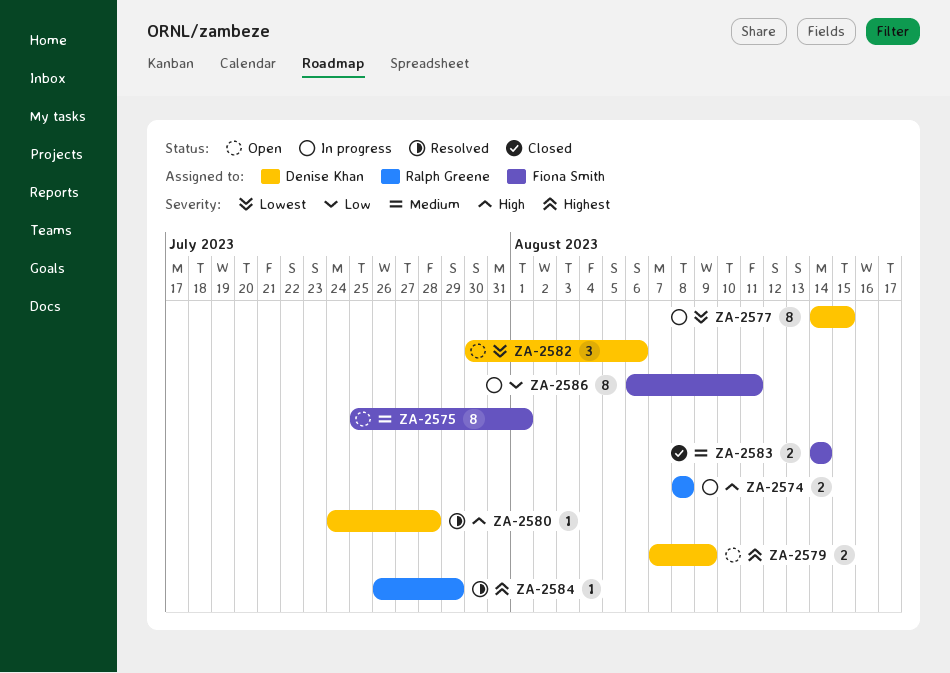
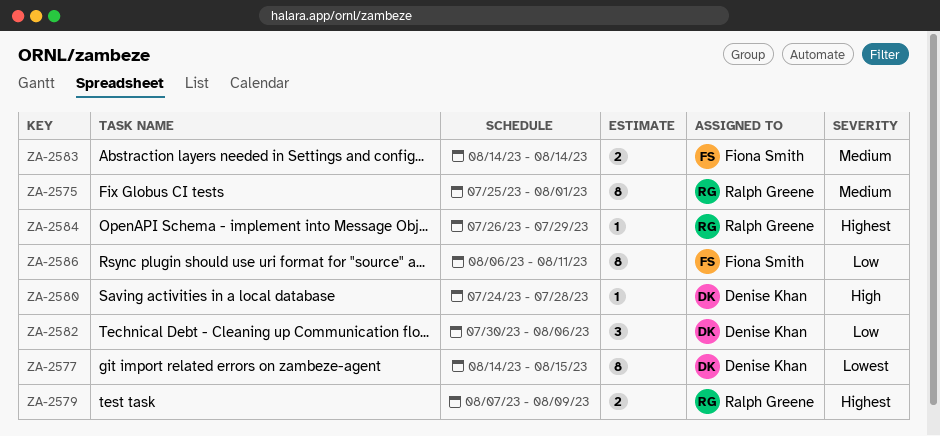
ZA-2574: present -> none
ZA-2575, owner: Fiona Smith -> Ralph Greene
ZA-2579, owner: Denise Khan -> Ralph Greene
ZA-2582, priority: Lowest -> Low

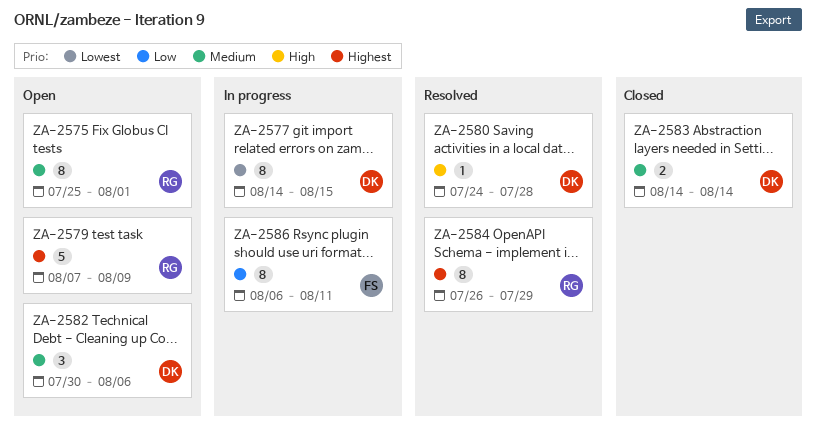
ZA-2579, estimate: 2 -> 5
ZA-2582, priority: Low -> Medium
ZA-2583, owner: Fiona Smith -> Denise Khan
ZA-2584, estimate: 1 -> 8

